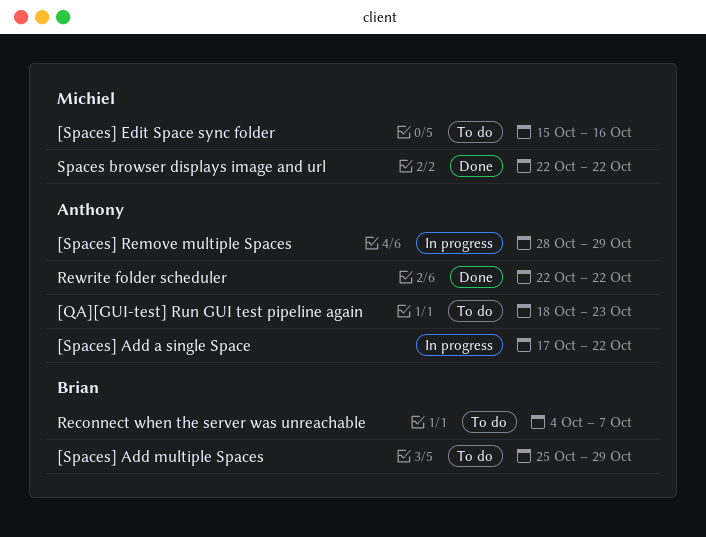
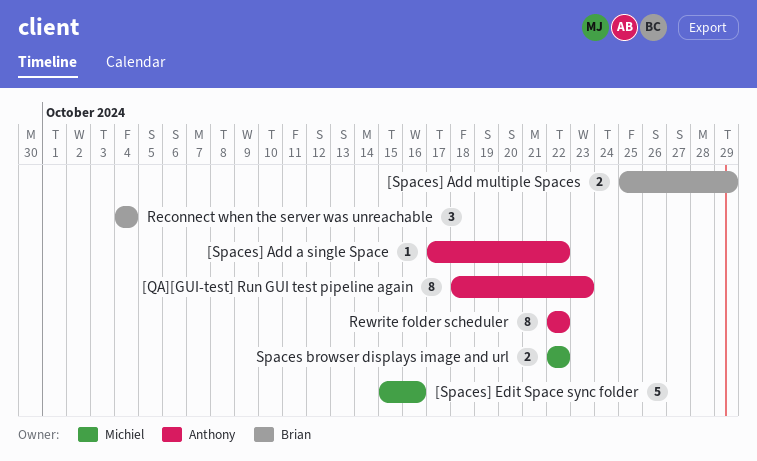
[Spaces] Remove multiple Spaces: present -> none
Reconnect when the server was unreachable, due: Oct 7 -> Oct 4

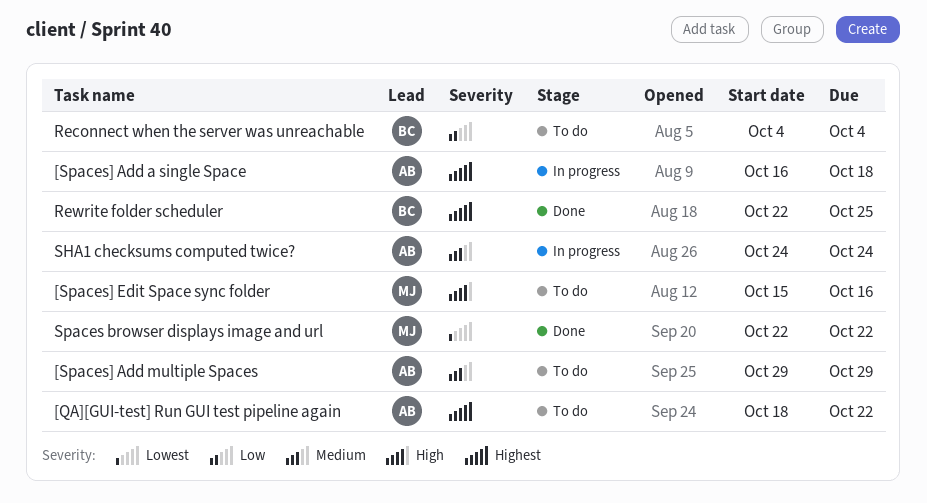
[QA][GUI-test] Run GUI test pipeline again, due: Oct 23 -> Oct 22
[Spaces] Add a single Space, start: Oct 17 -> Oct 16
[Spaces] Add a single Space, due: Oct 22 -> Oct 18
[Spaces] Add multiple Spaces, owner: Brian -> Anthony
[Spaces] Add multiple Spaces, start: Oct 25 -> Oct 29
Rewrite folder scheduler, owner: Anthony -> Brian
Rewrite folder scheduler, due: Oct 22 -> Oct 25
SHA1 checksums computed twice?: none -> present

